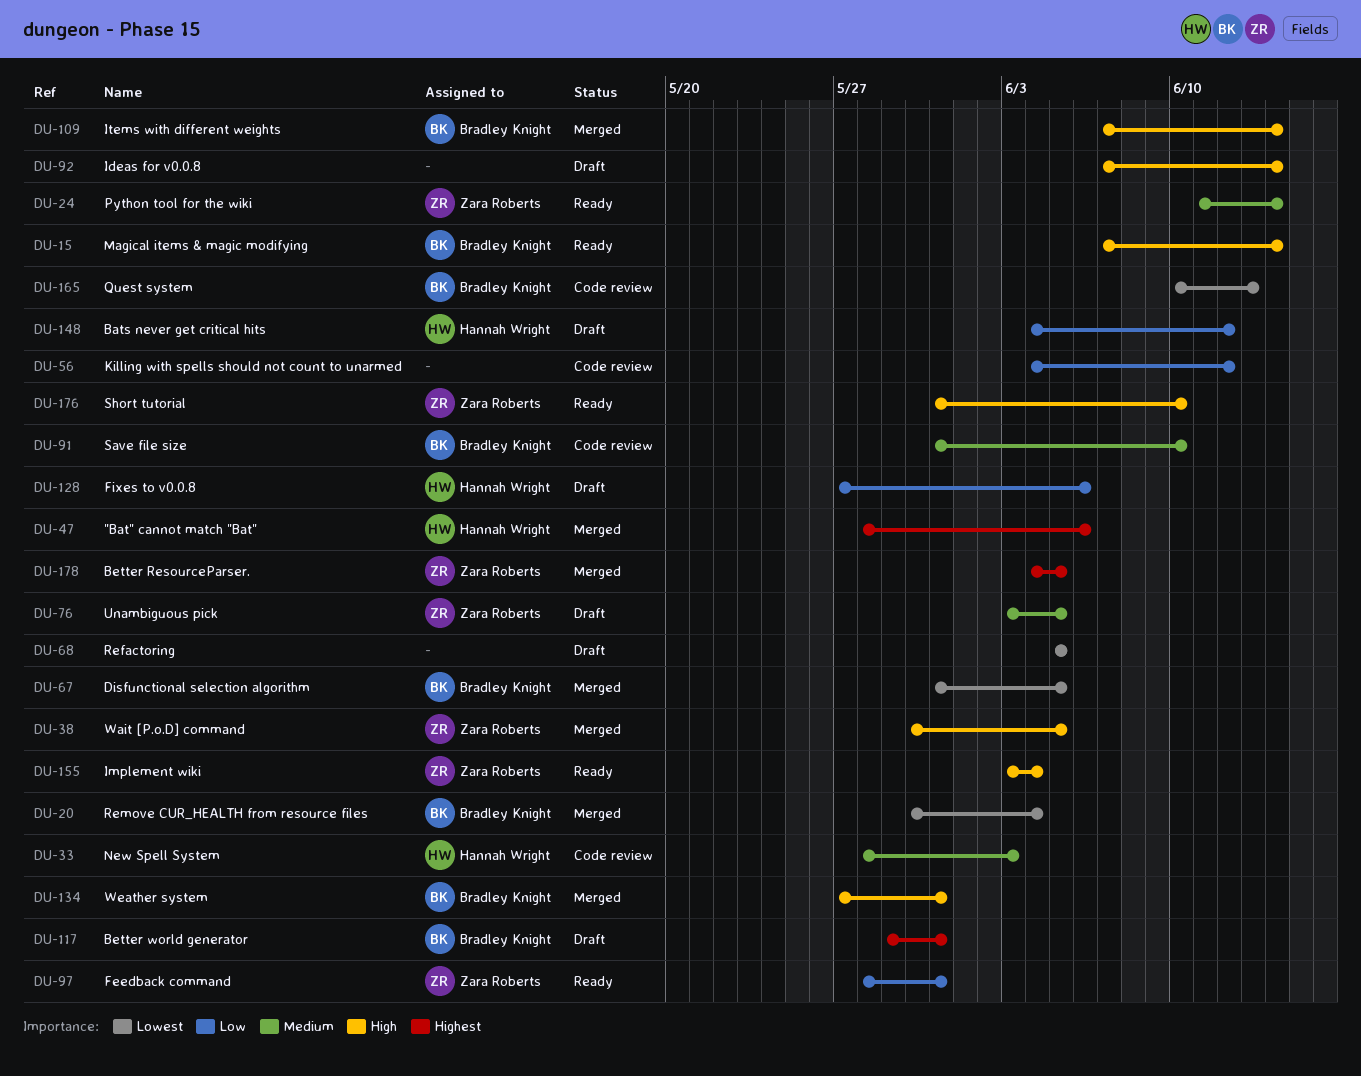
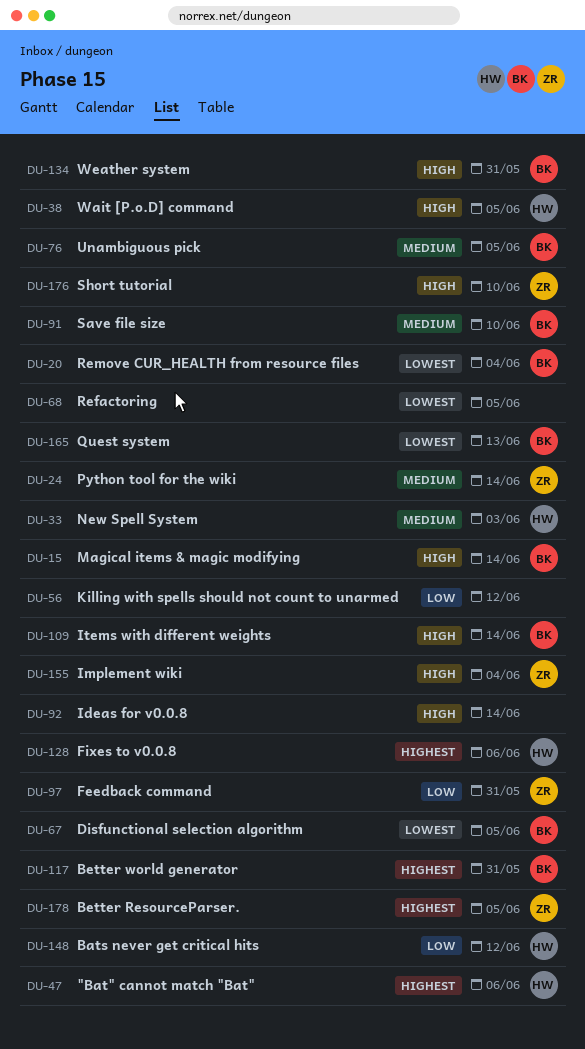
DU-38, owner: Zara Roberts -> Hannah Wright
DU-76, owner: Zara Roberts -> Bradley Knight
DU-128, priority: Low -> Highest

